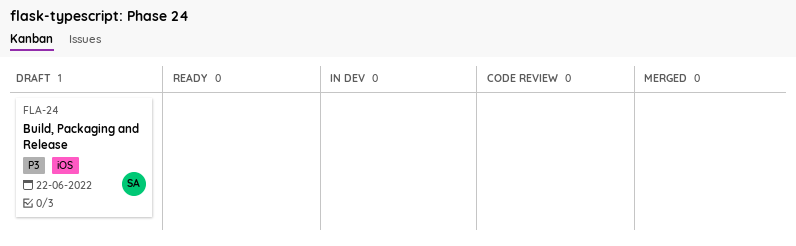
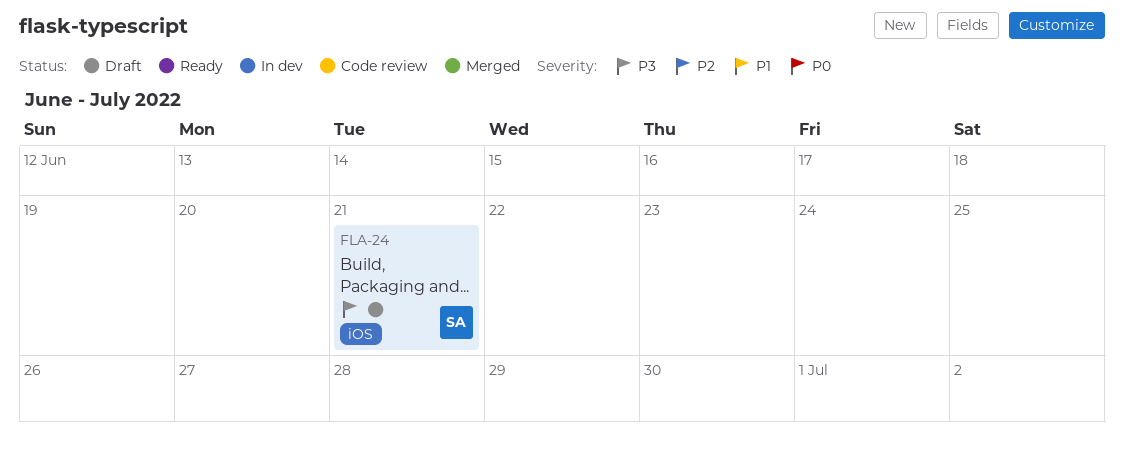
FLA-24, due: Jun 22 -> Jun 21

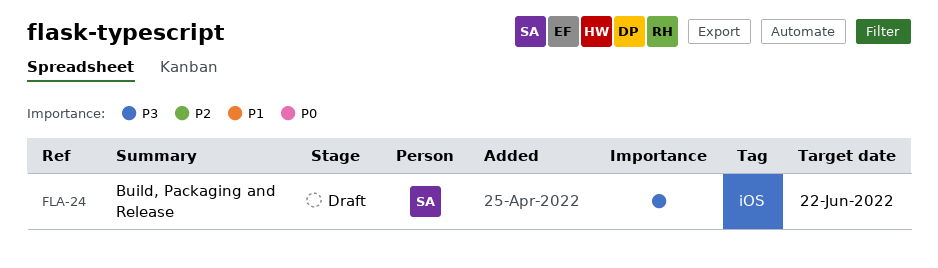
FLA-24, due: Jun 21 -> Jun 22

